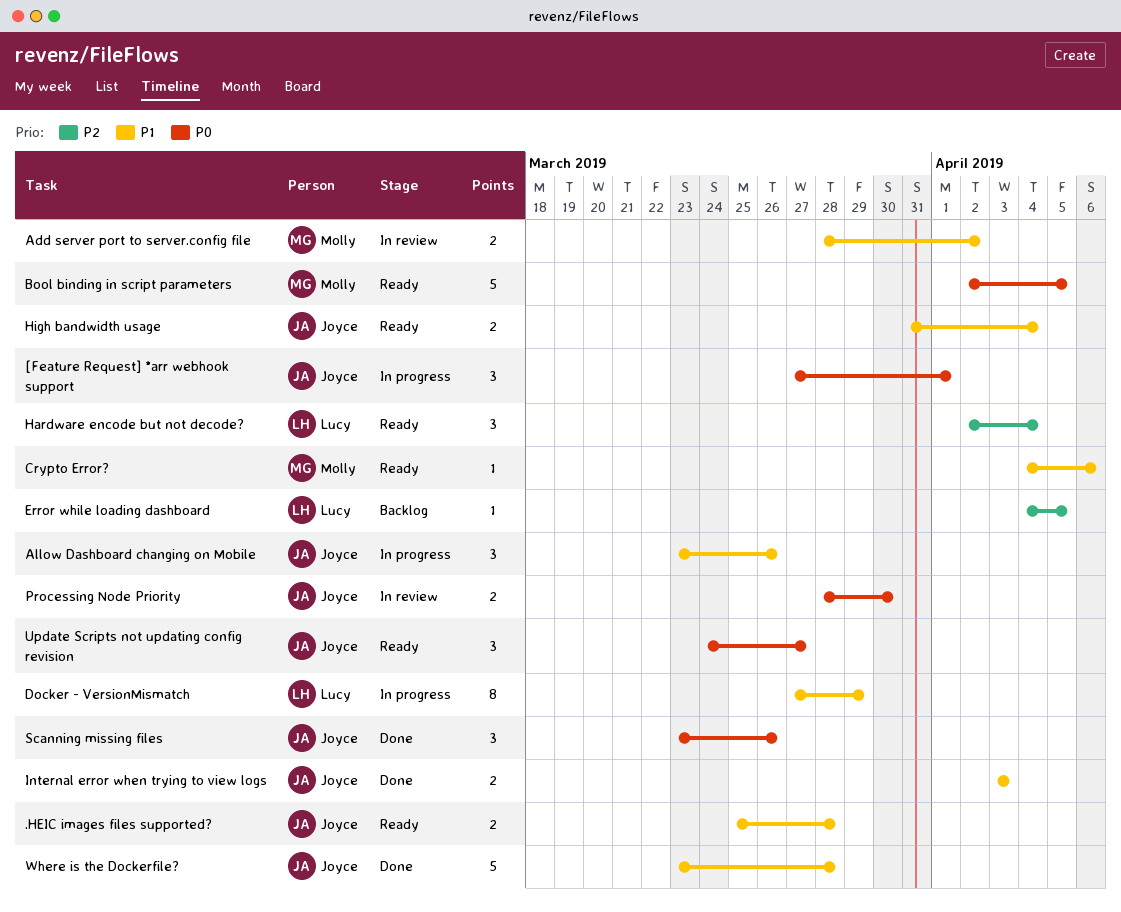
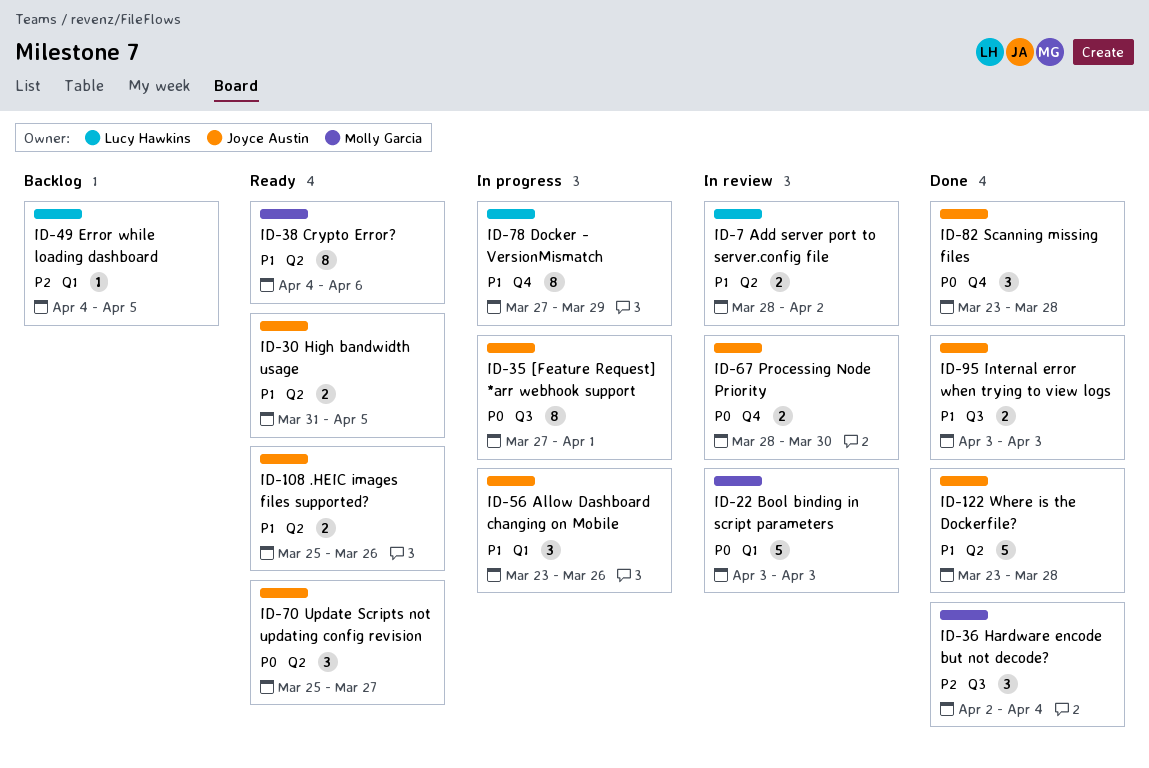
.HEIC images files supported?, due: Mar 28 -> Mar 26
[Feature Request] *arr webhook support, estimate: 3 -> 8
Add server port to server.config file, owner: Molly Garcia -> Lucy Hawkins
Bool binding in script parameters, status: Ready -> In review
Bool binding in script parameters, start: Apr 2 -> Apr 3
Bool binding in script parameters, due: Apr 5 -> Apr 3
Crypto Error?, estimate: 1 -> 8
Hardware encode but not decode?, status: Ready -> Done
Hardware encode but not decode?, owner: Lucy Hawkins -> Molly Garcia
High bandwidth usage, due: Apr 4 -> Apr 5
Scanning missing files, due: Mar 26 -> Mar 28
Update Scripts not updating config revision, start: Mar 24 -> Mar 25

